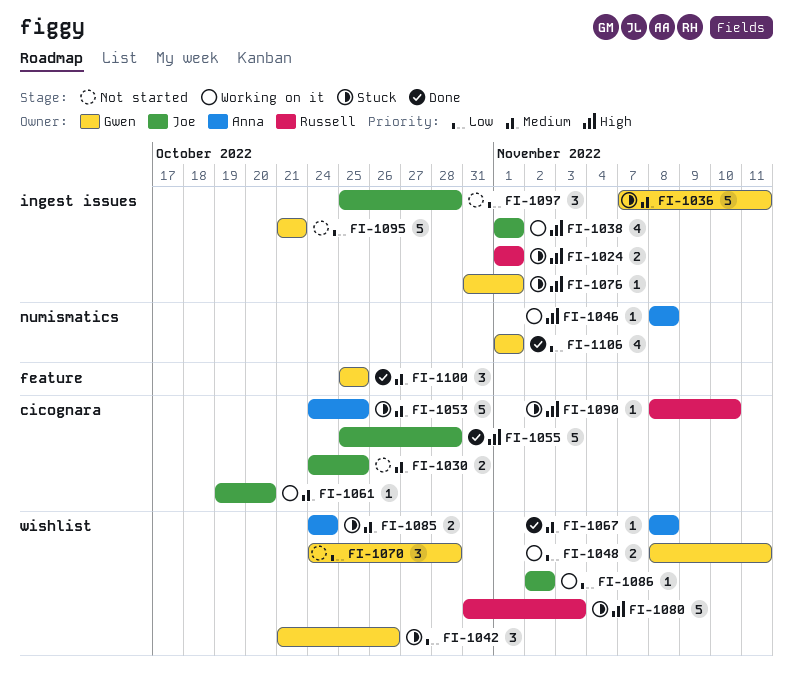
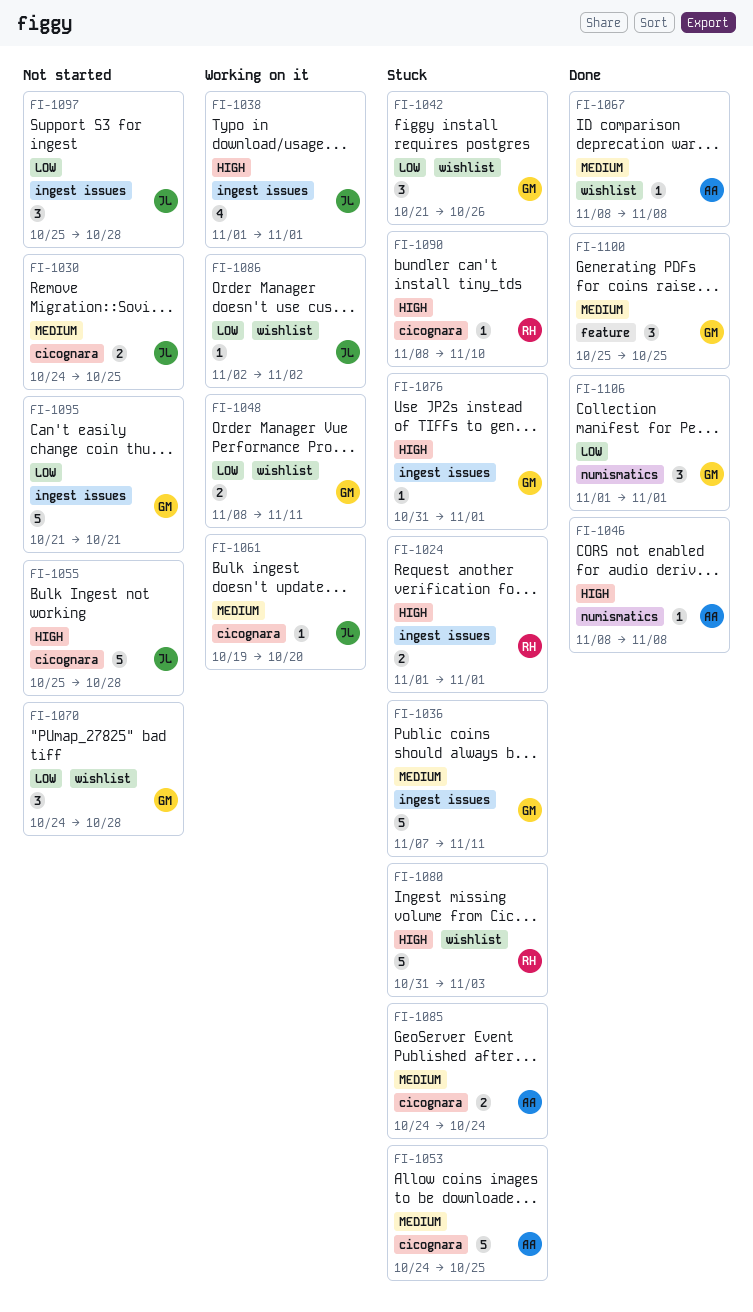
FI-1046, status: Working on it -> Done
FI-1055, status: Done -> Not started
FI-1085, label: wishlist -> cicognara
FI-1106, estimate: 4 -> 3

